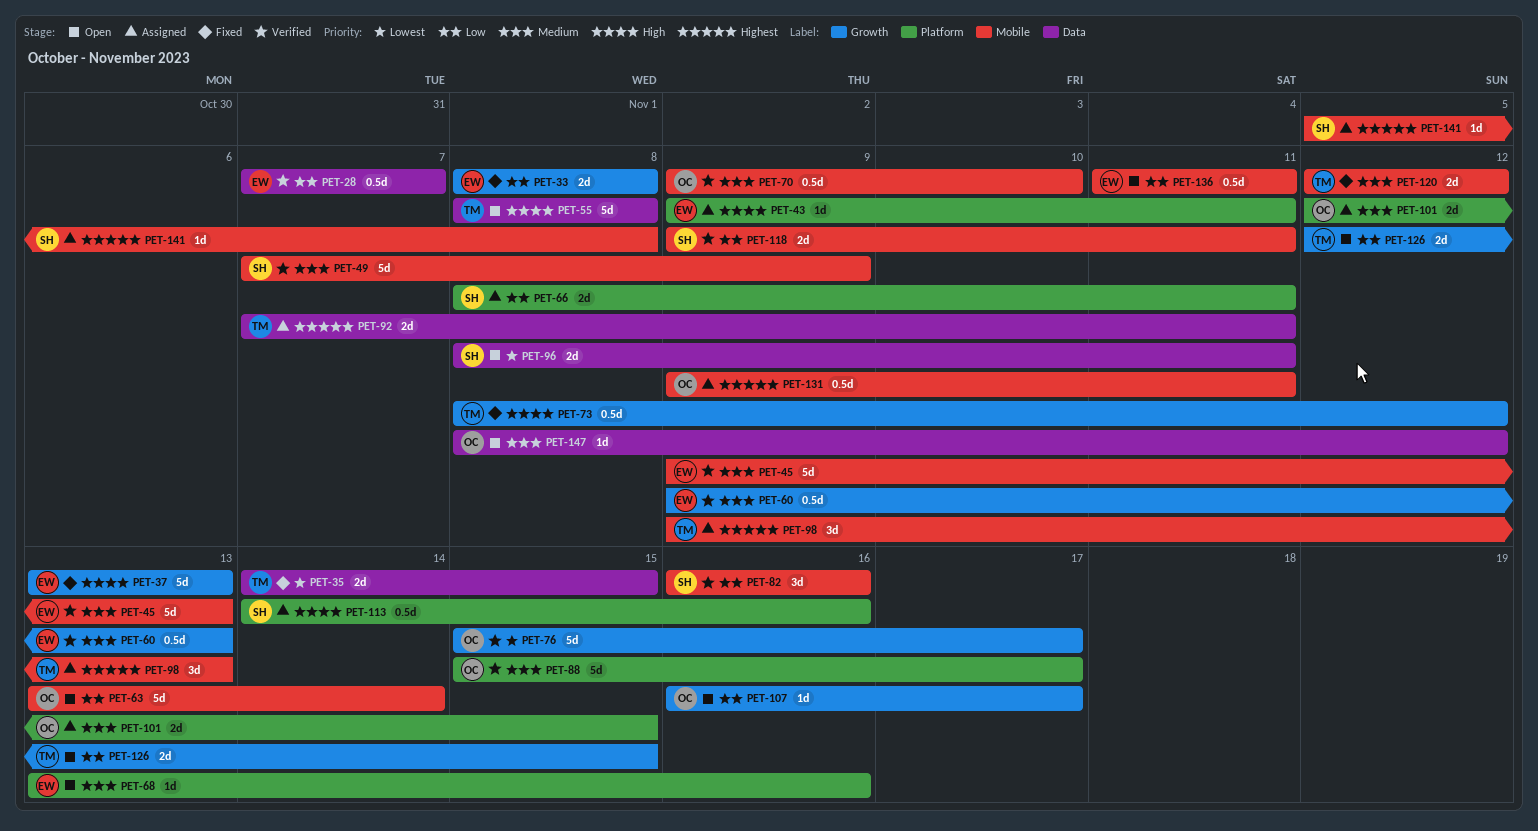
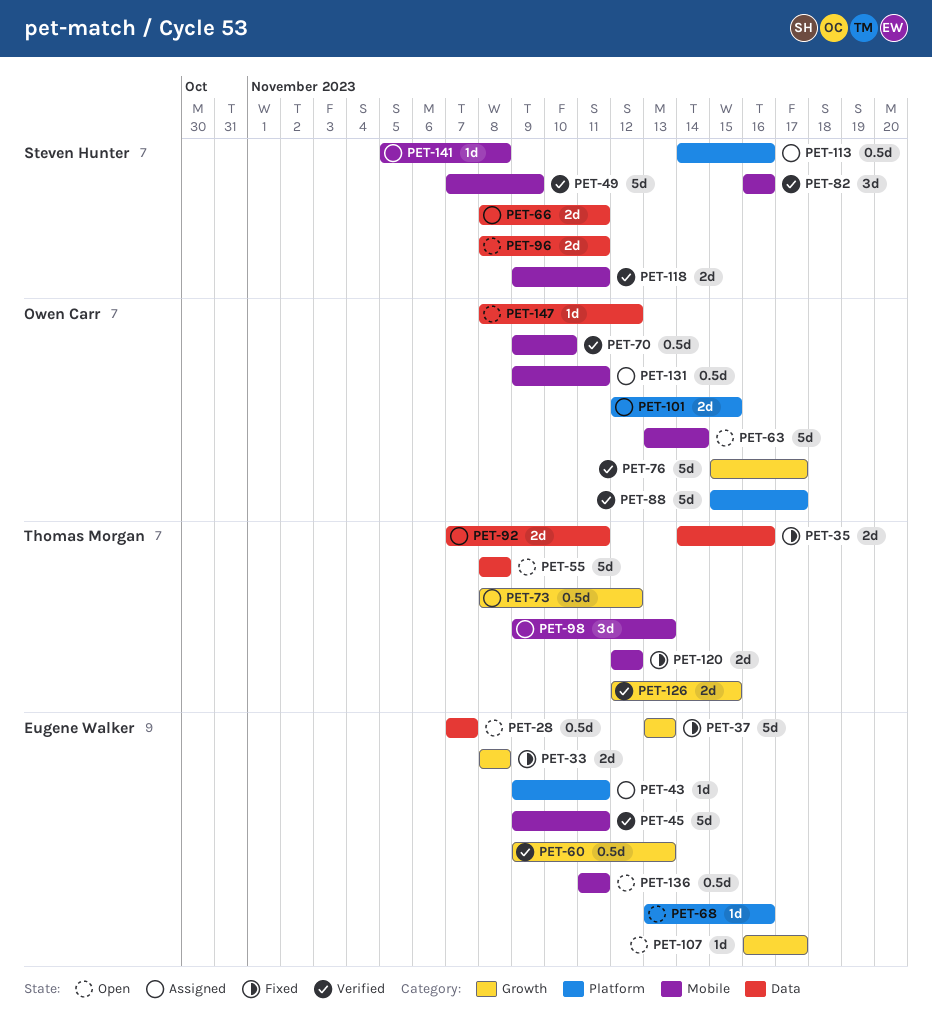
PET-28, status: Verified -> Open
PET-35, due: Nov 15 -> Nov 16
PET-45, due: Nov 13 -> Nov 11
PET-66, label: Platform -> Data
PET-73, status: Fixed -> Assigned
PET-107, owner: Owen Carr -> Eugene Walker
PET-126, status: Open -> Verified

